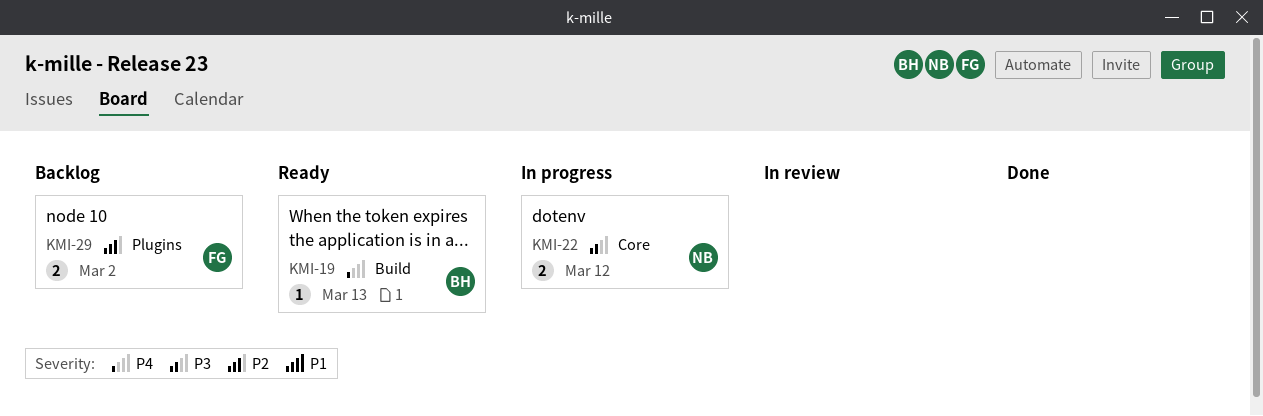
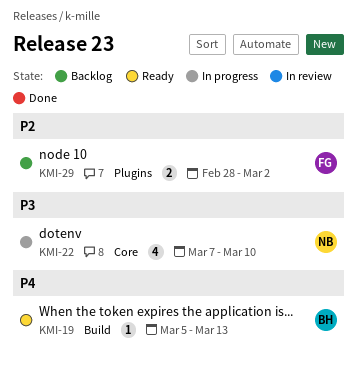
KMI-22, estimate: 2 -> 4
KMI-22, due: Mar 12 -> Mar 10

